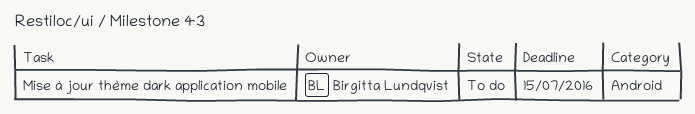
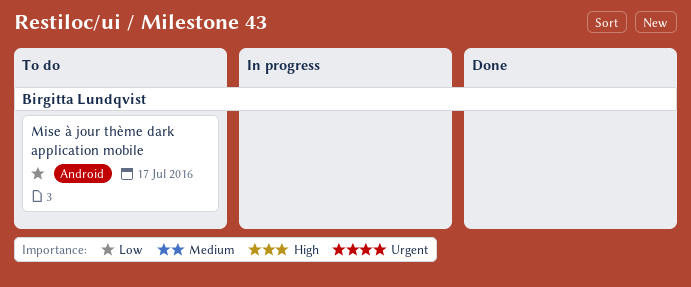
Mise à jour thème dark application mobile, due: Jul 15 -> Jul 17

